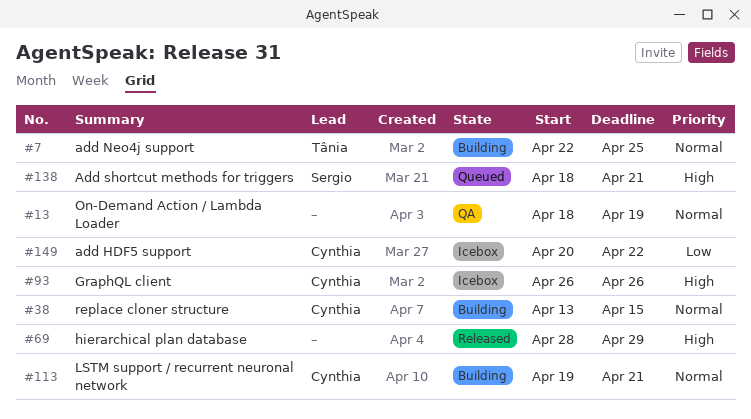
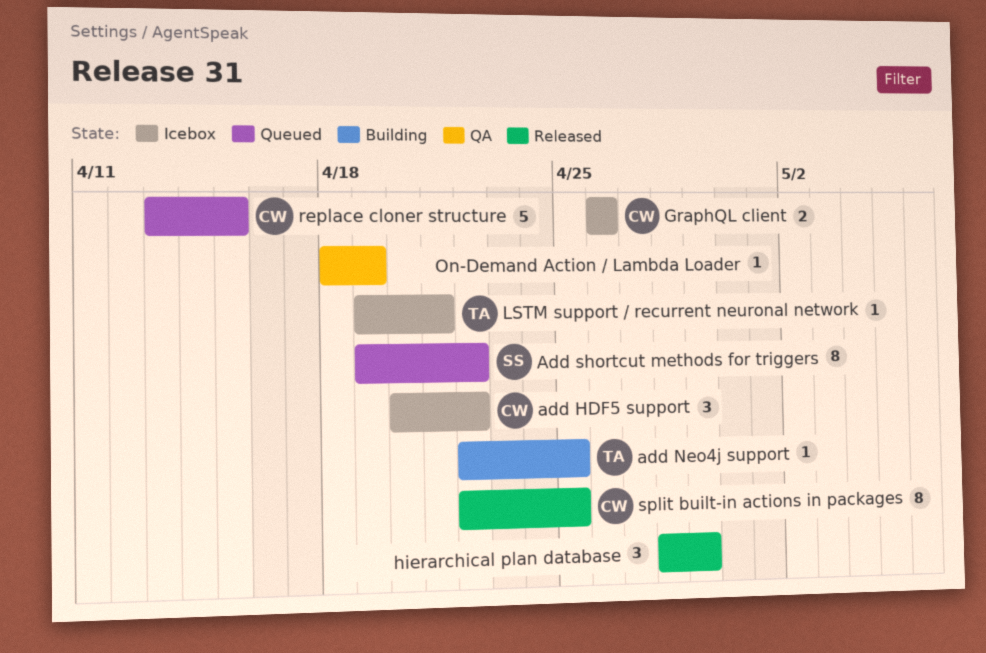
Add shortcut methods for triggers, start: Apr 18 -> Apr 19
Add shortcut methods for triggers, due: Apr 21 -> Apr 22
LSTM support / recurrent neuronal network, status: Building -> Icebox
LSTM support / recurrent neuronal network, owner: Cynthia -> Tânia
replace cloner structure, status: Building -> Queued
split built-in actions in packages: none -> present

